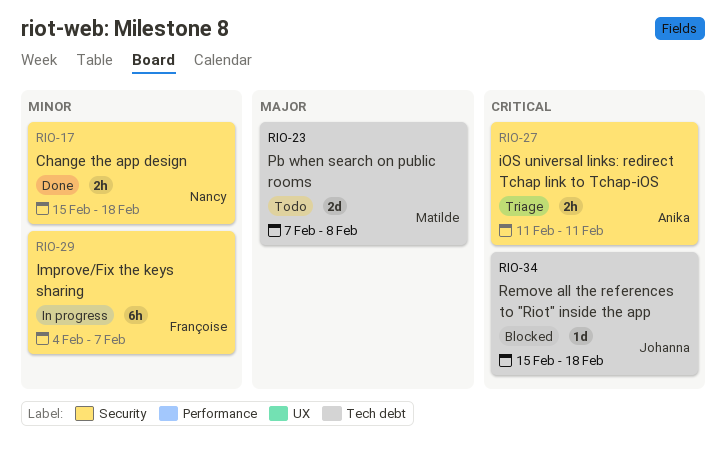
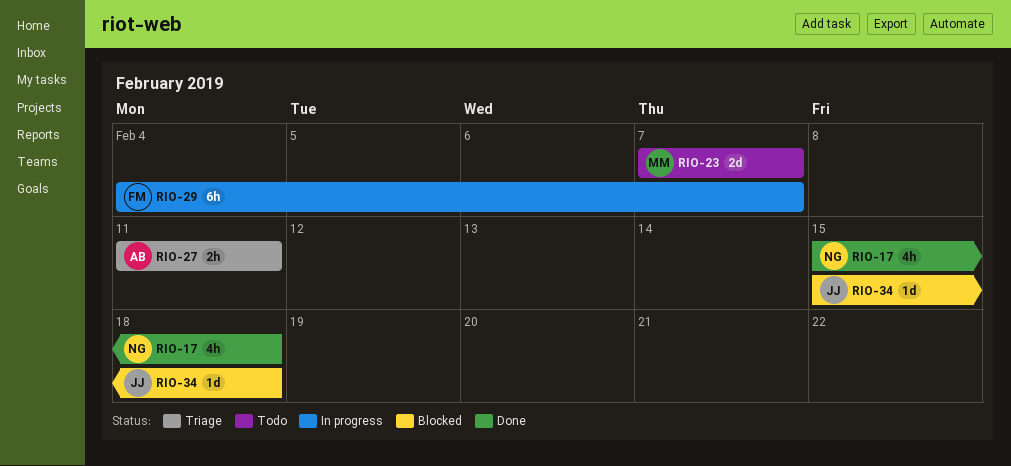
RIO-17, estimate: 2h -> 4h
RIO-23, due: Feb 8 -> Feb 7

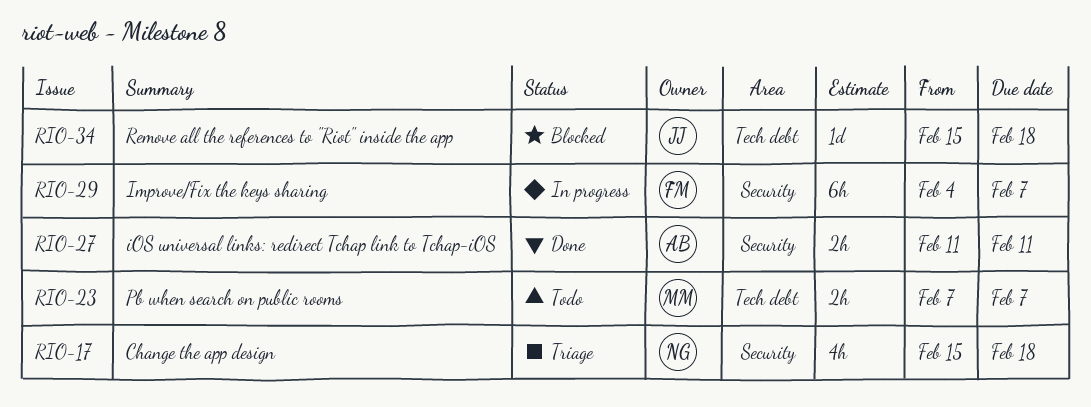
RIO-17, status: Done -> Triage
RIO-23, estimate: 2d -> 2h
RIO-27, status: Triage -> Done

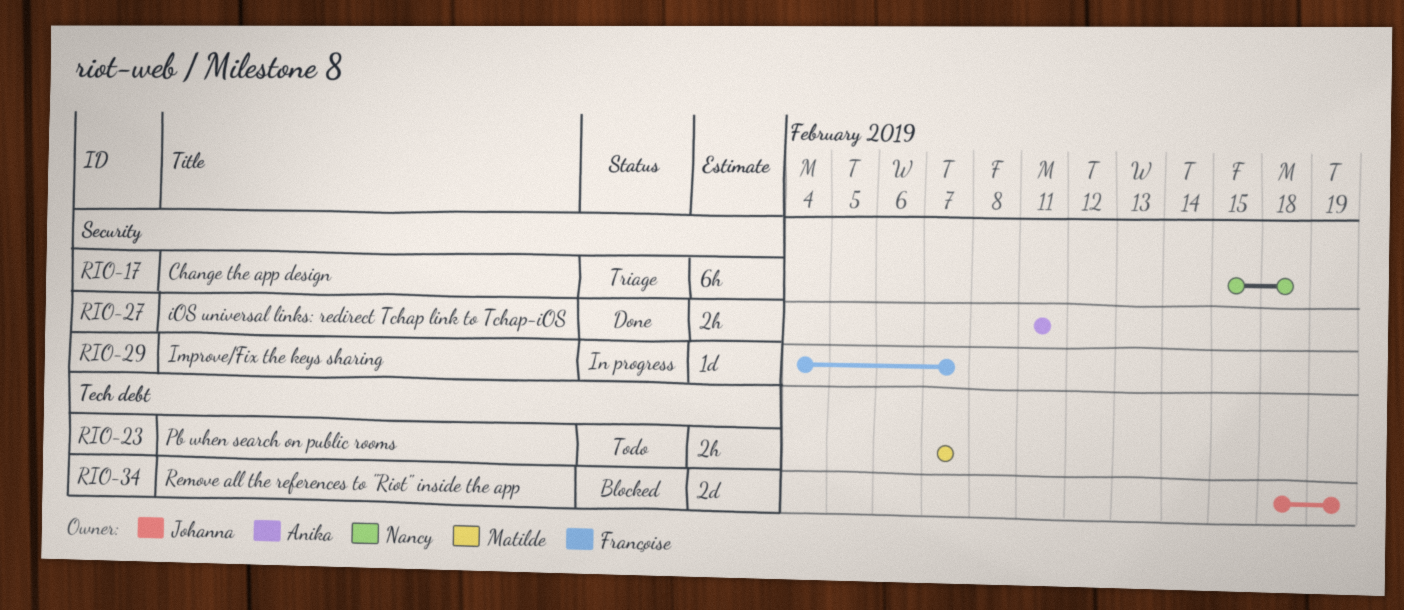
RIO-17, estimate: 4h -> 6h
RIO-29, estimate: 6h -> 1d
RIO-34, estimate: 1d -> 2d
RIO-34, start: Feb 15 -> Feb 18
RIO-34, due: Feb 18 -> Feb 19

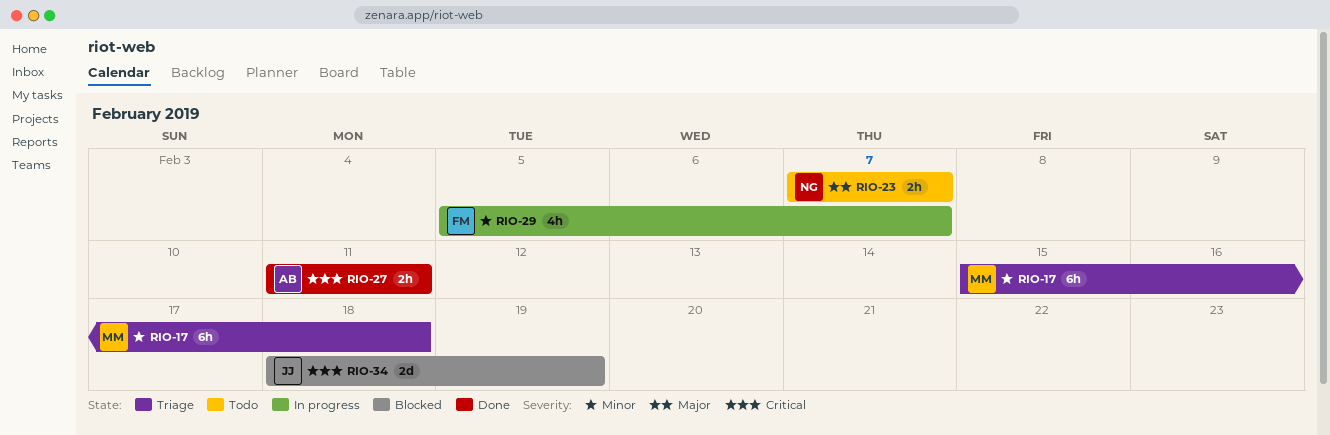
RIO-17, owner: Nancy -> Matilde
RIO-23, owner: Matilde -> Nancy
RIO-29, estimate: 1d -> 4h
RIO-29, start: Feb 4 -> Feb 5

